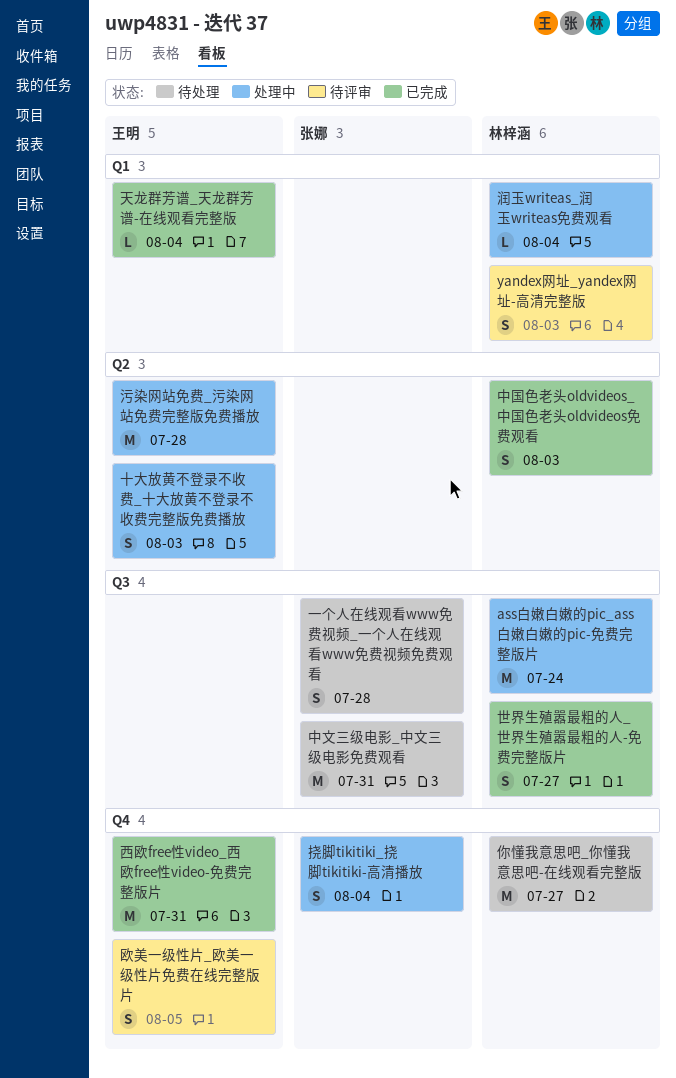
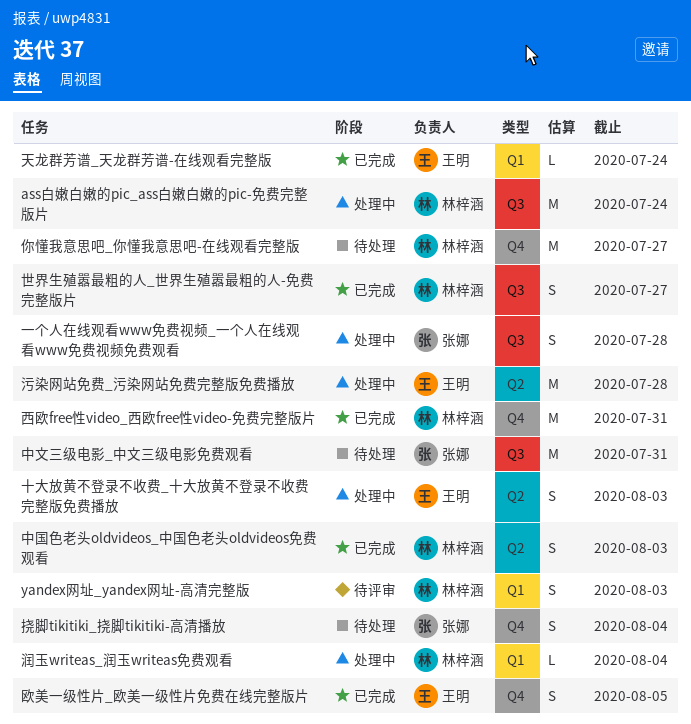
一个人在线观看www免费视频_一个人在线观看www免费视频免费观看, status: 待处理 -> 处理中
天龙群芳谱_天龙群芳谱-在线观看完整版, due: Aug 4 -> Jul 24
挠脚tikitiki_挠脚tikitiki-高清播放, status: 处理中 -> 待处理
欧美一级性片_欧美一级性片免费在线完整版片, status: 待评审 -> 已完成
西欧free性video_西欧free性video-免费完整版片, owner: 王明 -> 林梓涵

